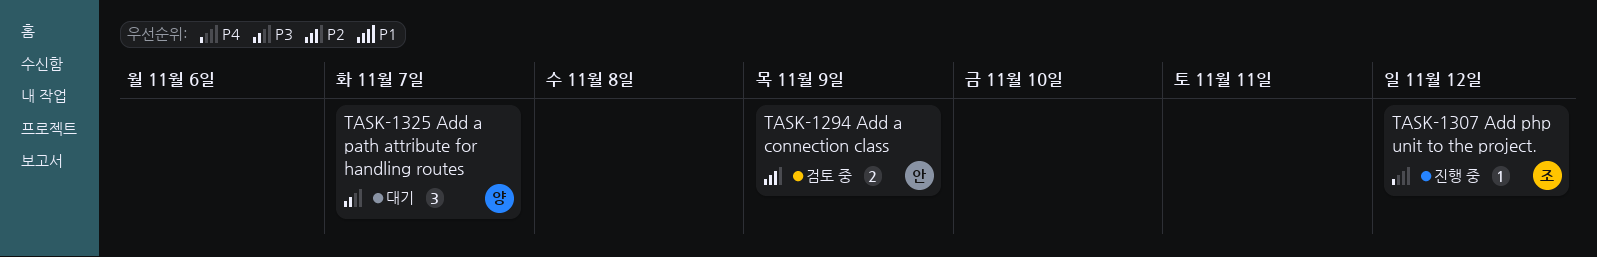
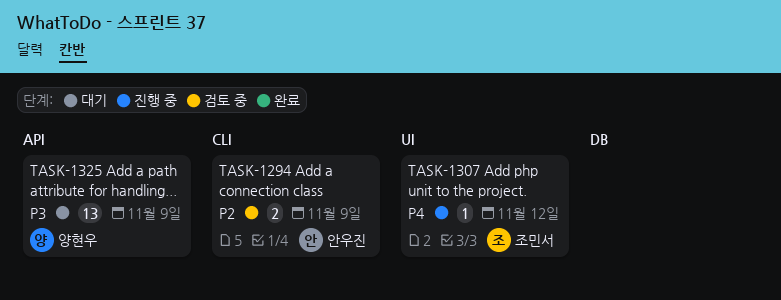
TASK-1325, estimate: 3 -> 13
TASK-1325, due: Nov 7 -> Nov 9

